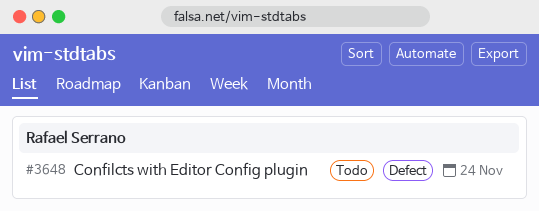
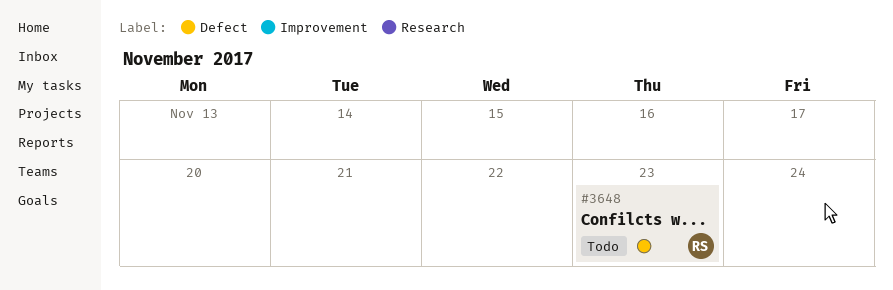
#3648, due: Nov 24 -> Nov 23

